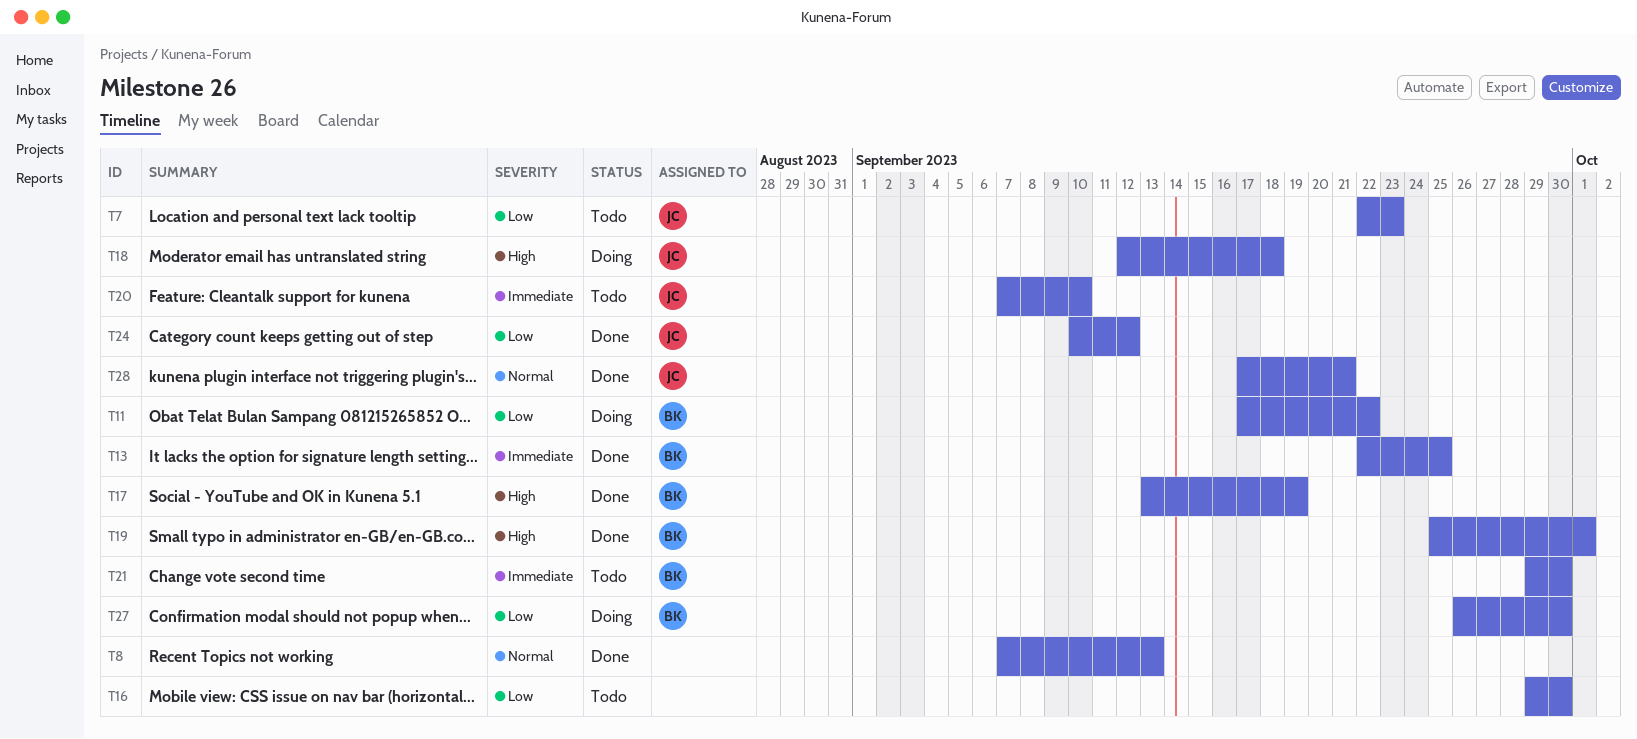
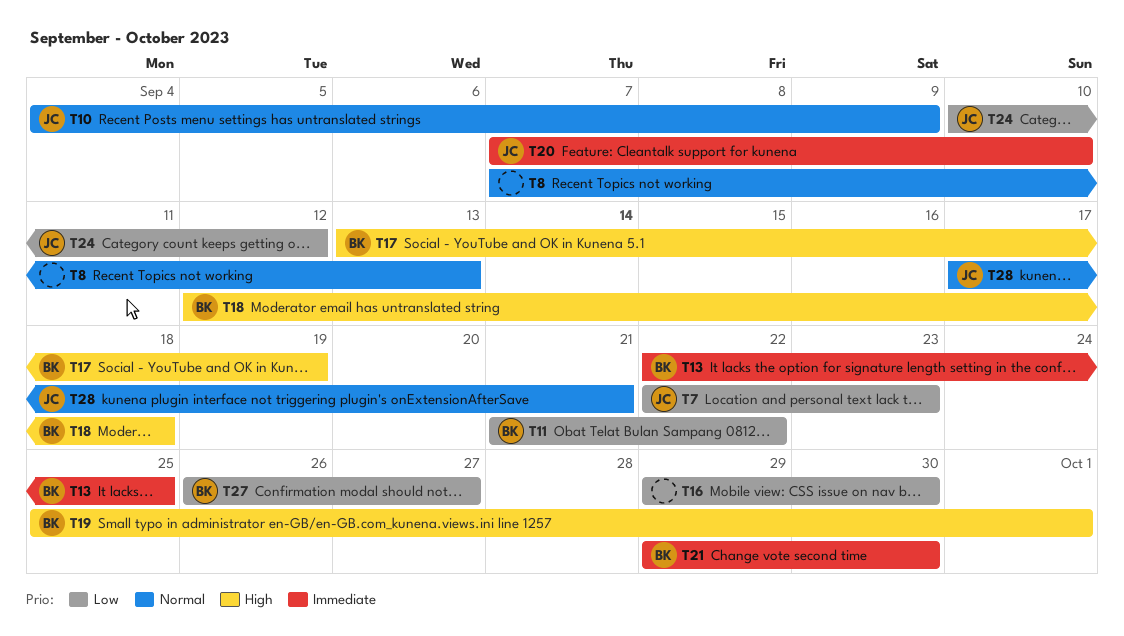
T10: none -> present
T11, start: Sep 17 -> Sep 21
T18, owner: JC -> BK
T27, due: Sep 30 -> Sep 27

